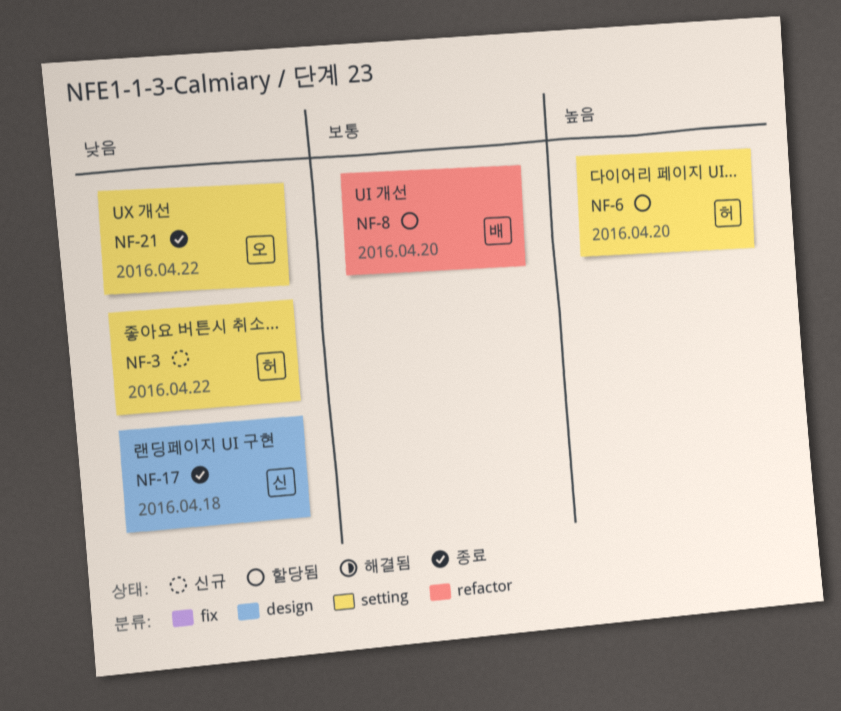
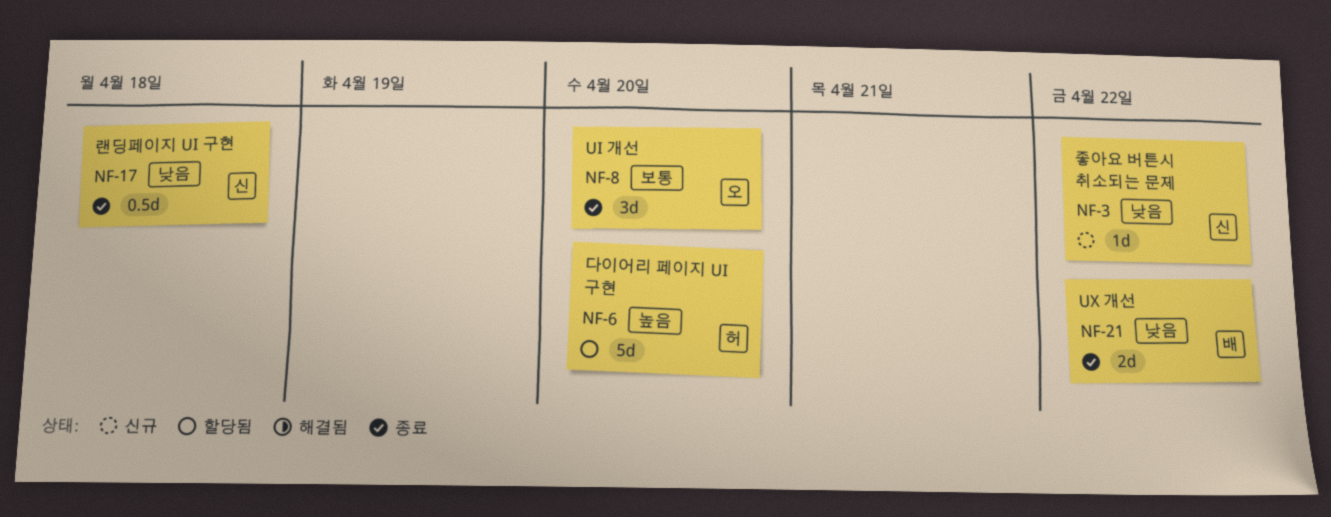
NF-3, owner: 허 -> 신
NF-8, status: 할당됨 -> 종료
NF-8, owner: 배 -> 오
NF-21, owner: 오 -> 배

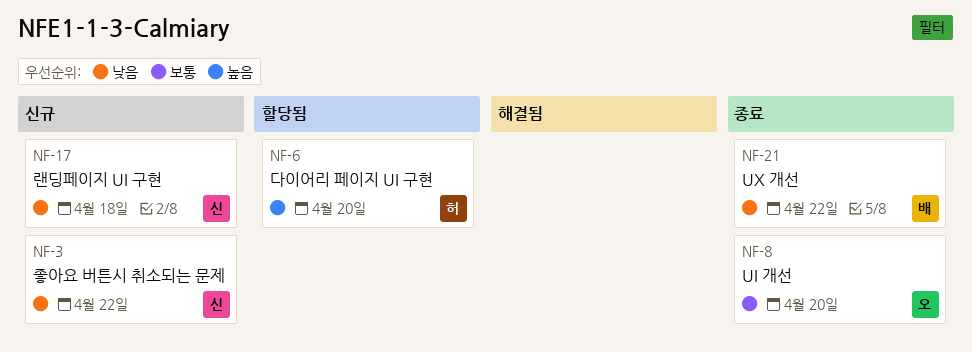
NF-17, status: 종료 -> 신규

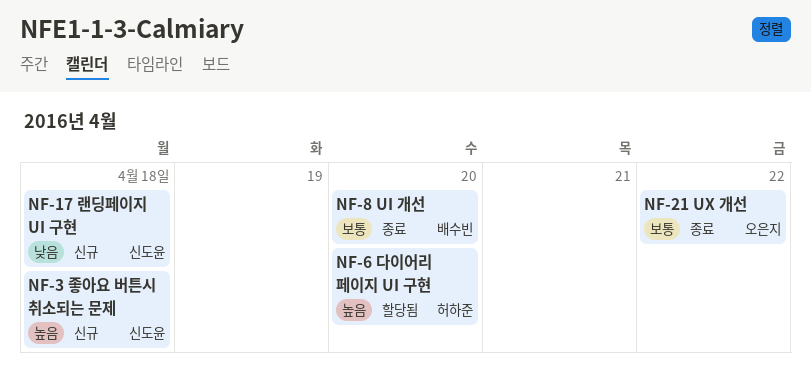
NF-3, priority: 낮음 -> 높음
NF-3, due: Apr 22 -> Apr 18
NF-8, owner: 오은지 -> 배수빈
NF-21, owner: 배수빈 -> 오은지
NF-21, priority: 낮음 -> 보통

